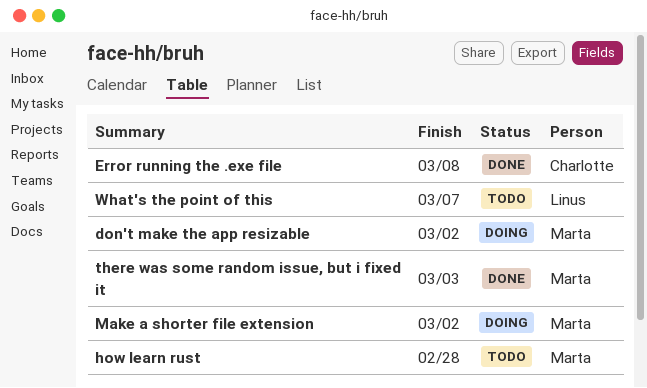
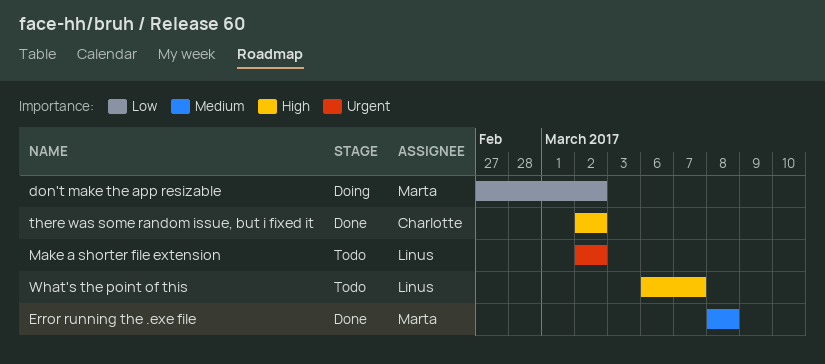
Error running the .exe file, owner: Charlotte -> Marta
how learn rust: present -> none
Make a shorter file extension, status: Doing -> Todo
Make a shorter file extension, owner: Marta -> Linus
there was some random issue, but i fixed it, owner: Marta -> Charlotte
there was some random issue, but i fixed it, due: Mar 3 -> Mar 2

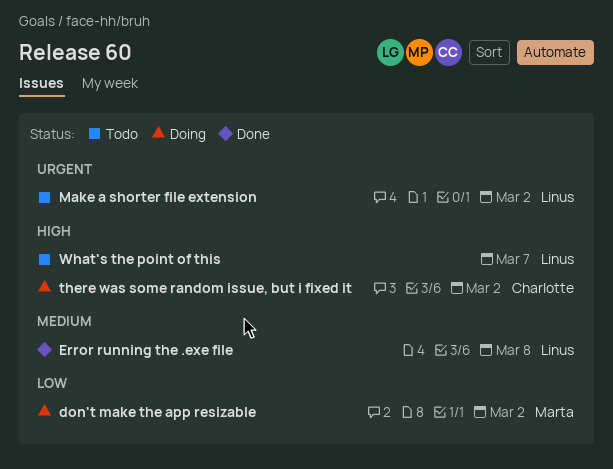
Error running the .exe file, owner: Marta -> Linus
there was some random issue, but i fixed it, status: Done -> Doing

